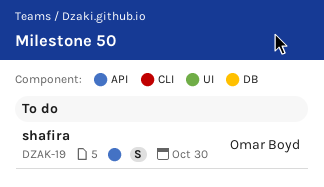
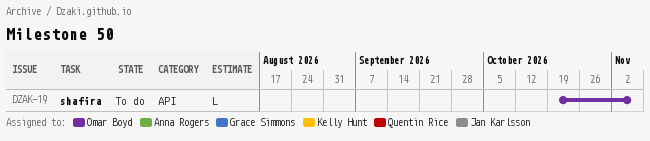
DZAK-19, estimate: S -> L
DZAK-19, due: Oct 30 -> Nov 6

